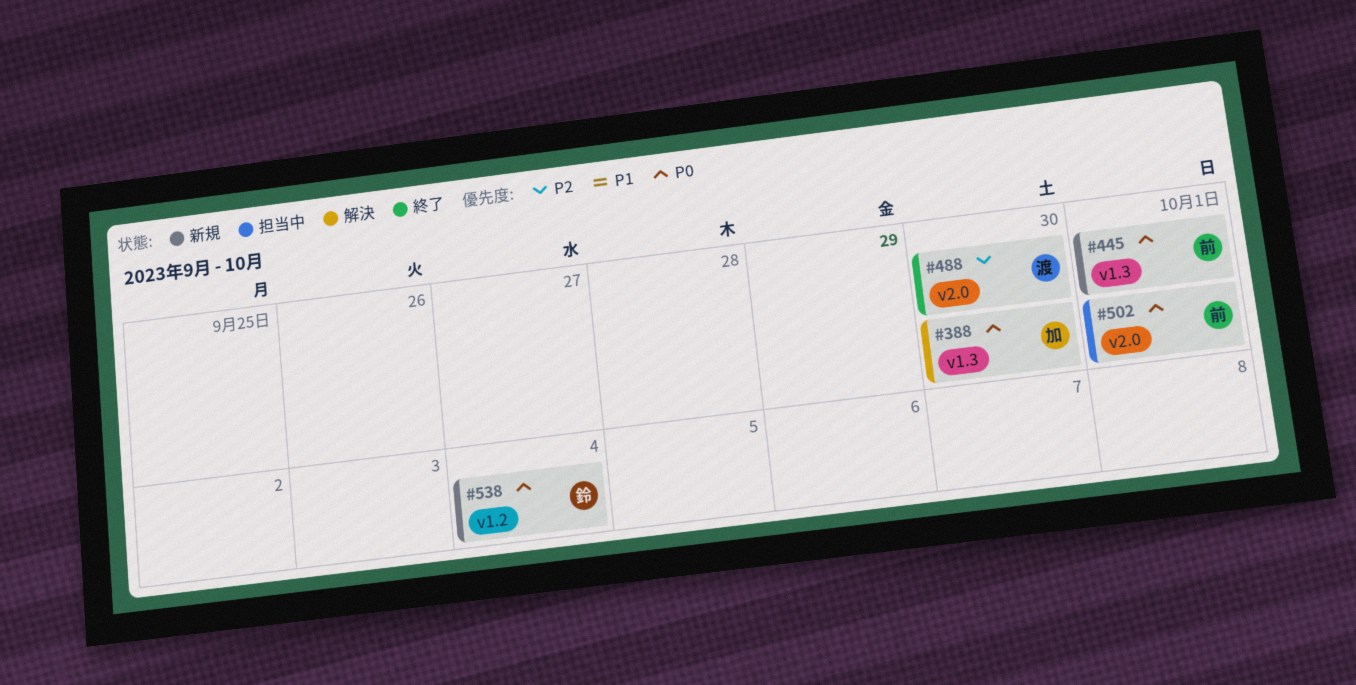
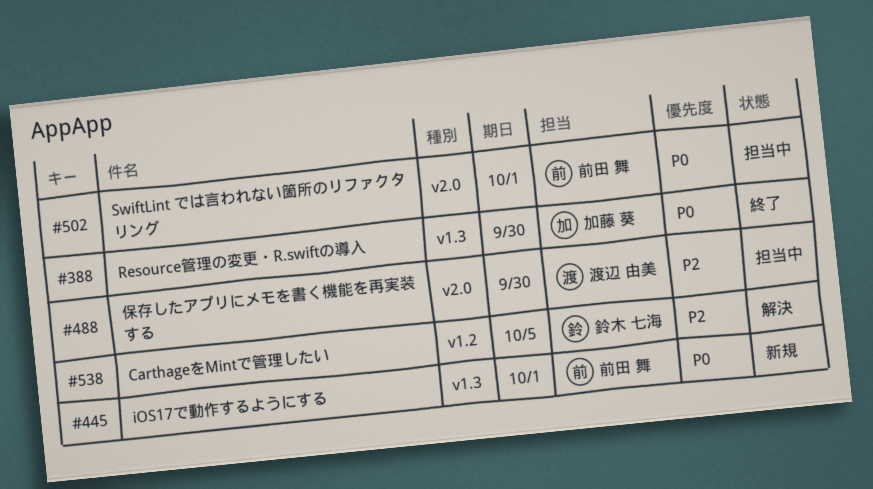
#388, status: 解決 -> 終了
#488, status: 終了 -> 担当中
#538, status: 新規 -> 解決
#538, priority: P0 -> P2
#538, due: Oct 4 -> Oct 5

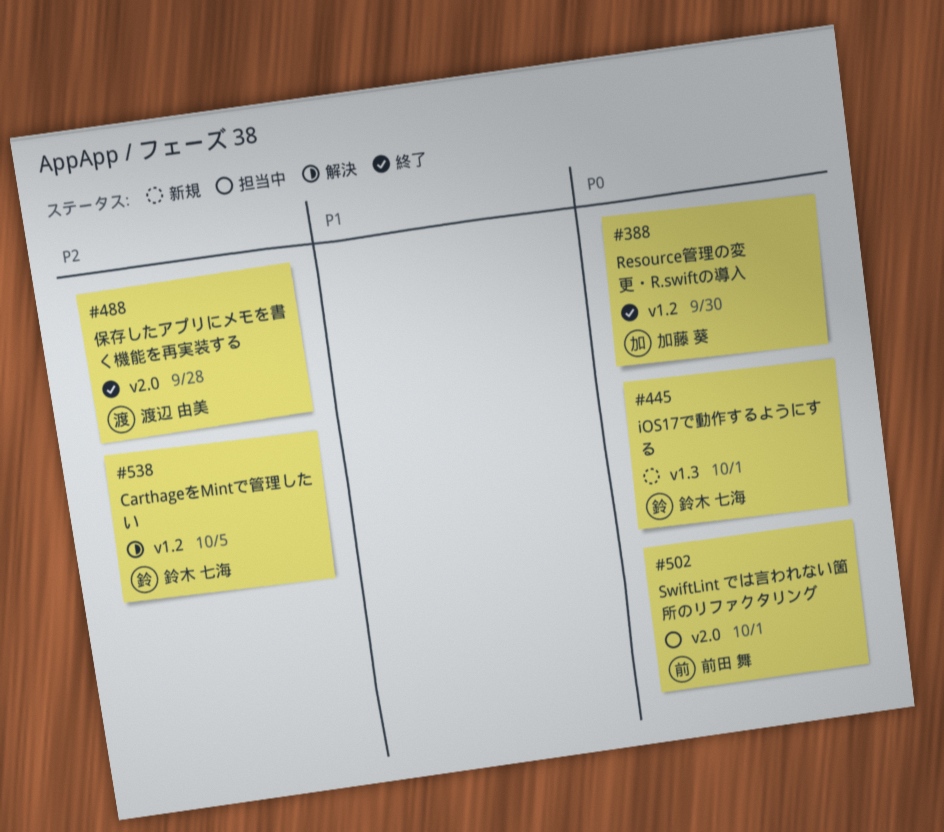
#388, label: v1.3 -> v1.2
#445, owner: 前田 舞 -> 鈴木 七海
#488, status: 担当中 -> 終了
#488, due: Sep 30 -> Sep 28

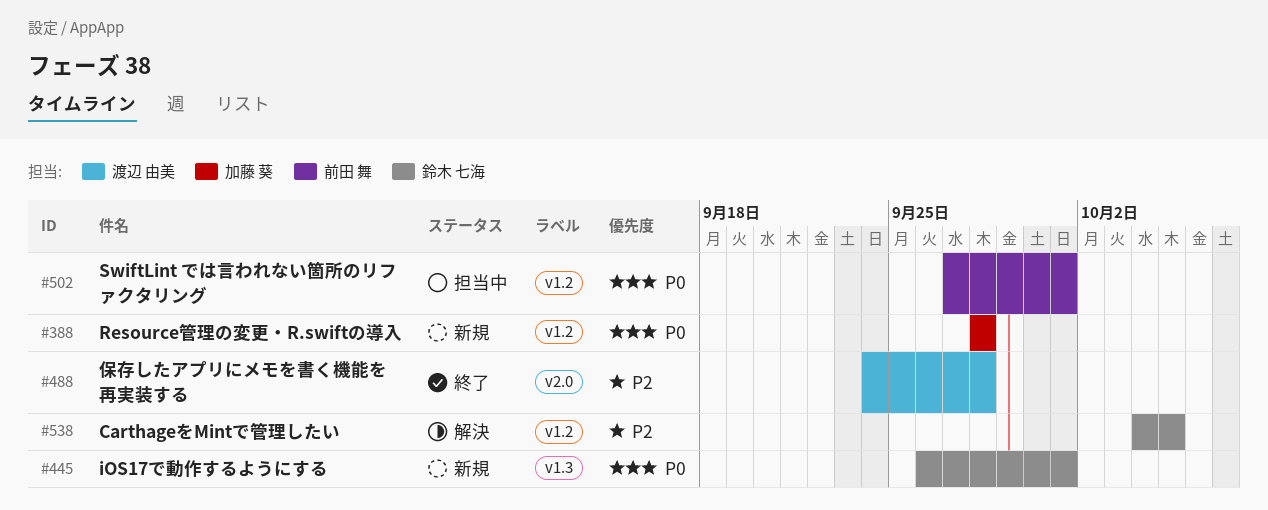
#388, status: 終了 -> 新規
#388, due: Sep 30 -> Sep 28
#502, label: v2.0 -> v1.2

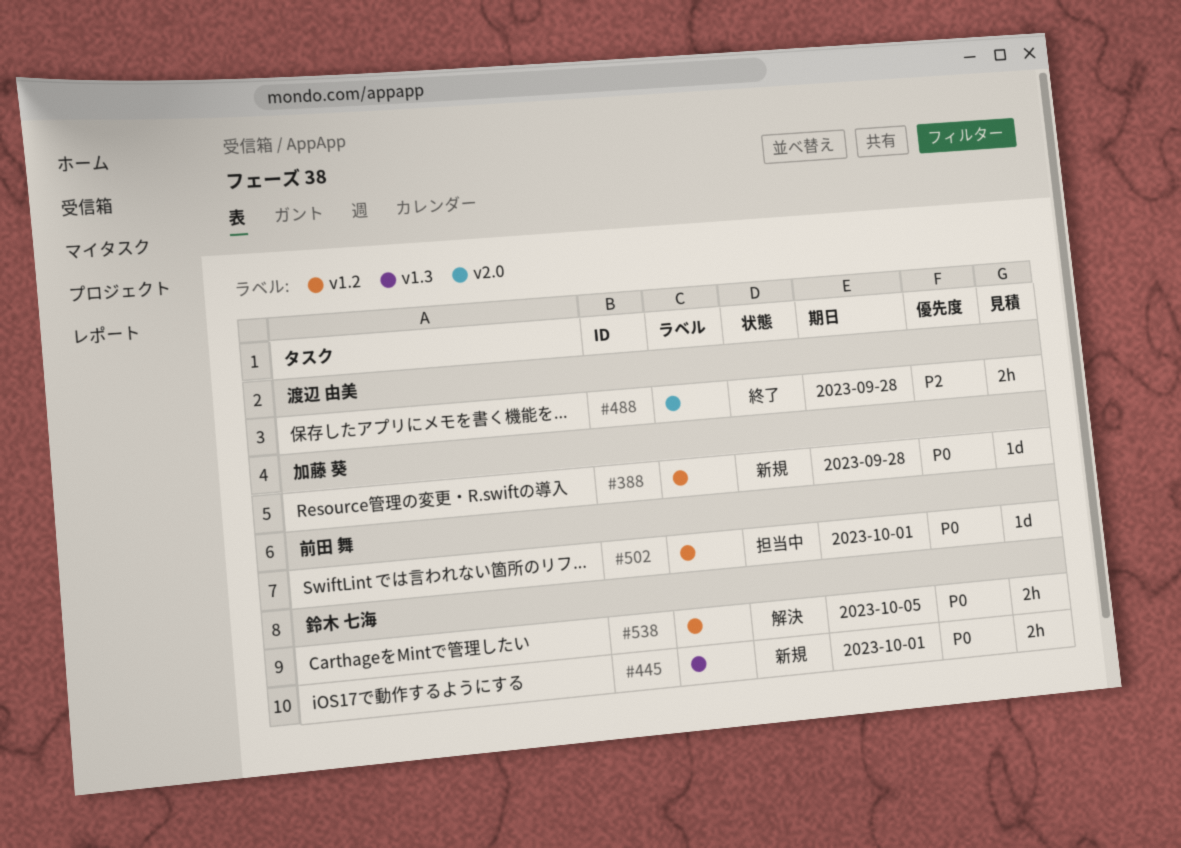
#538, priority: P2 -> P0

